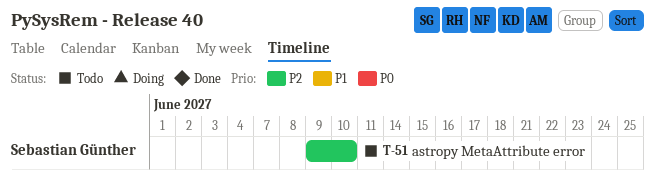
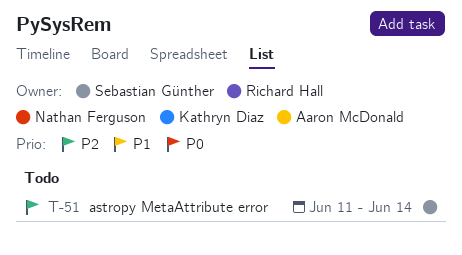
T-51, start: Jun 9 -> Jun 11
T-51, due: Jun 10 -> Jun 14

